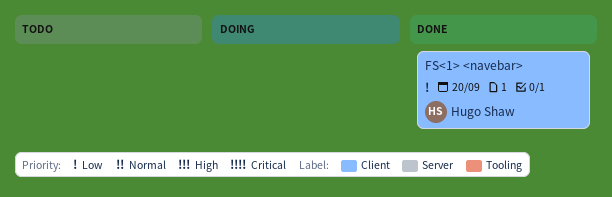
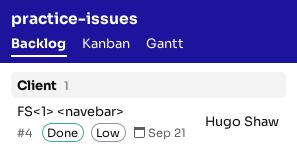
FS<1> <navebar>, due: Sep 20 -> Sep 21

